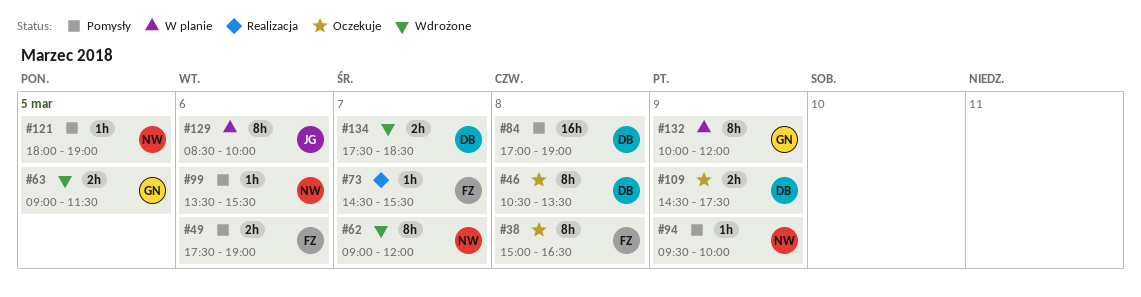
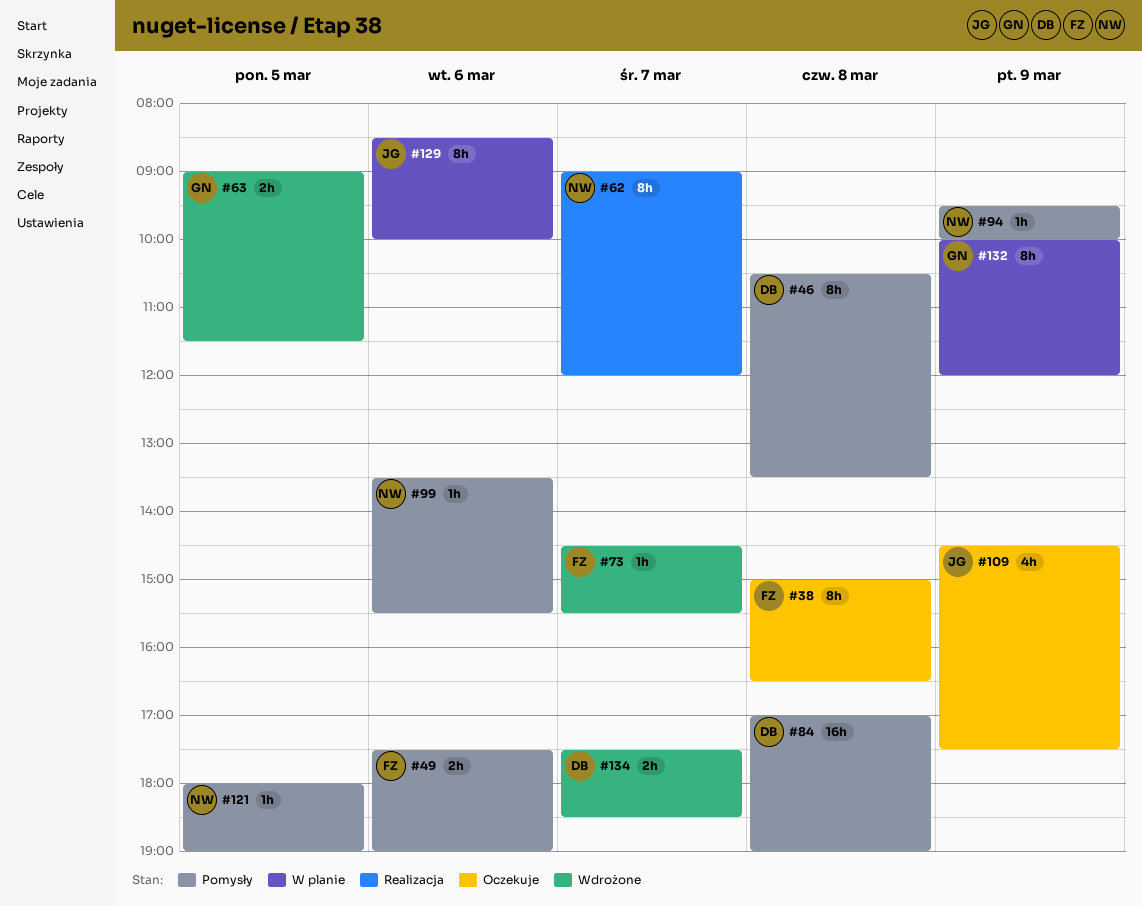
#46, status: Oczekuje -> Pomysły
#62, status: Wdrożone -> Realizacja
#73, status: Realizacja -> Wdrożone
#109, owner: DB -> JG
#109, estimate: 2h -> 4h

